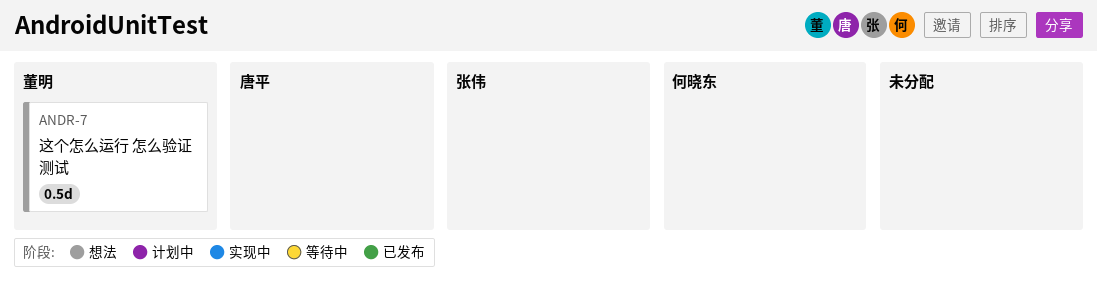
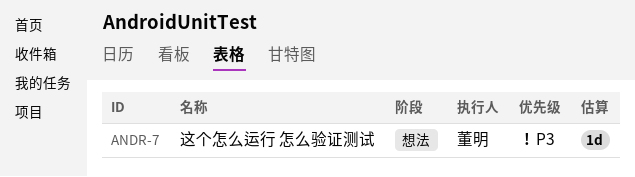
ANDR-7, estimate: 0.5d -> 1d

